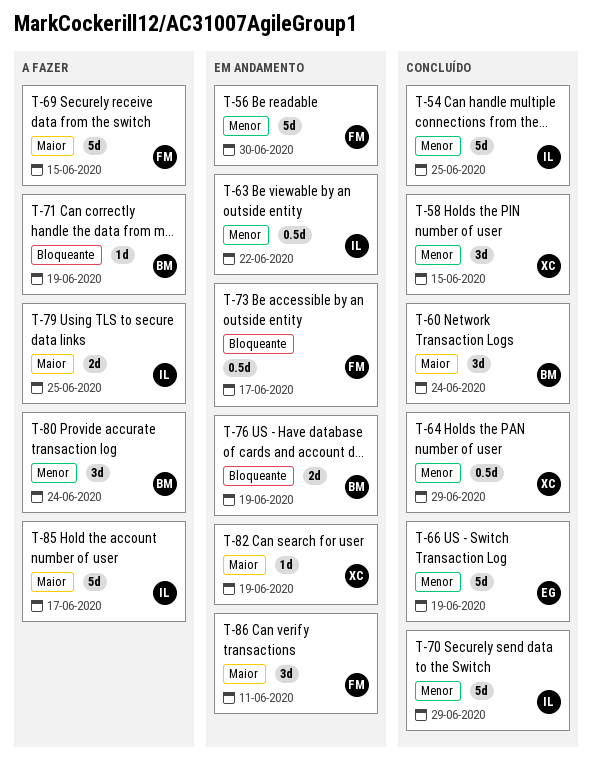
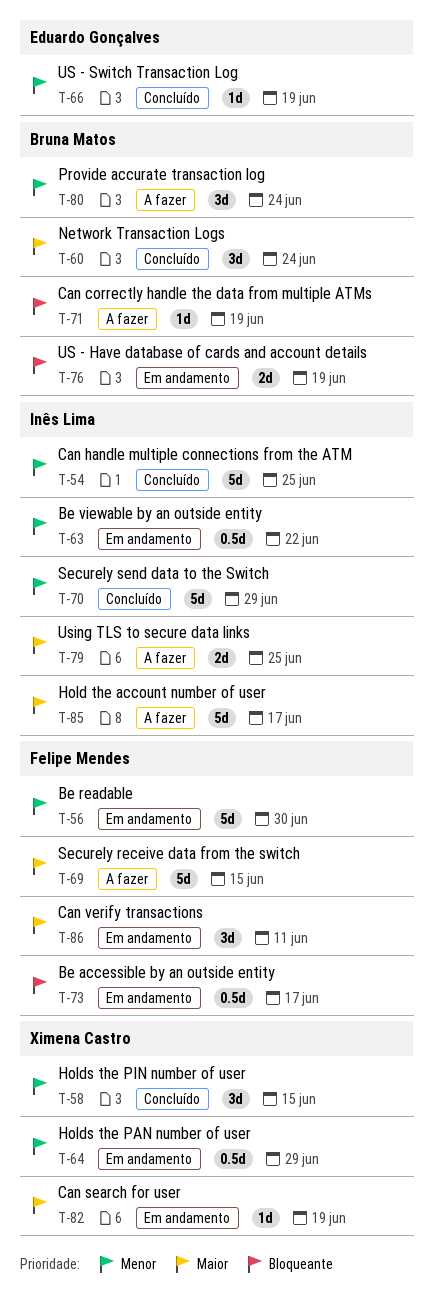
T-64, status: Concluído -> Em andamento
T-66, estimate: 5d -> 1d

